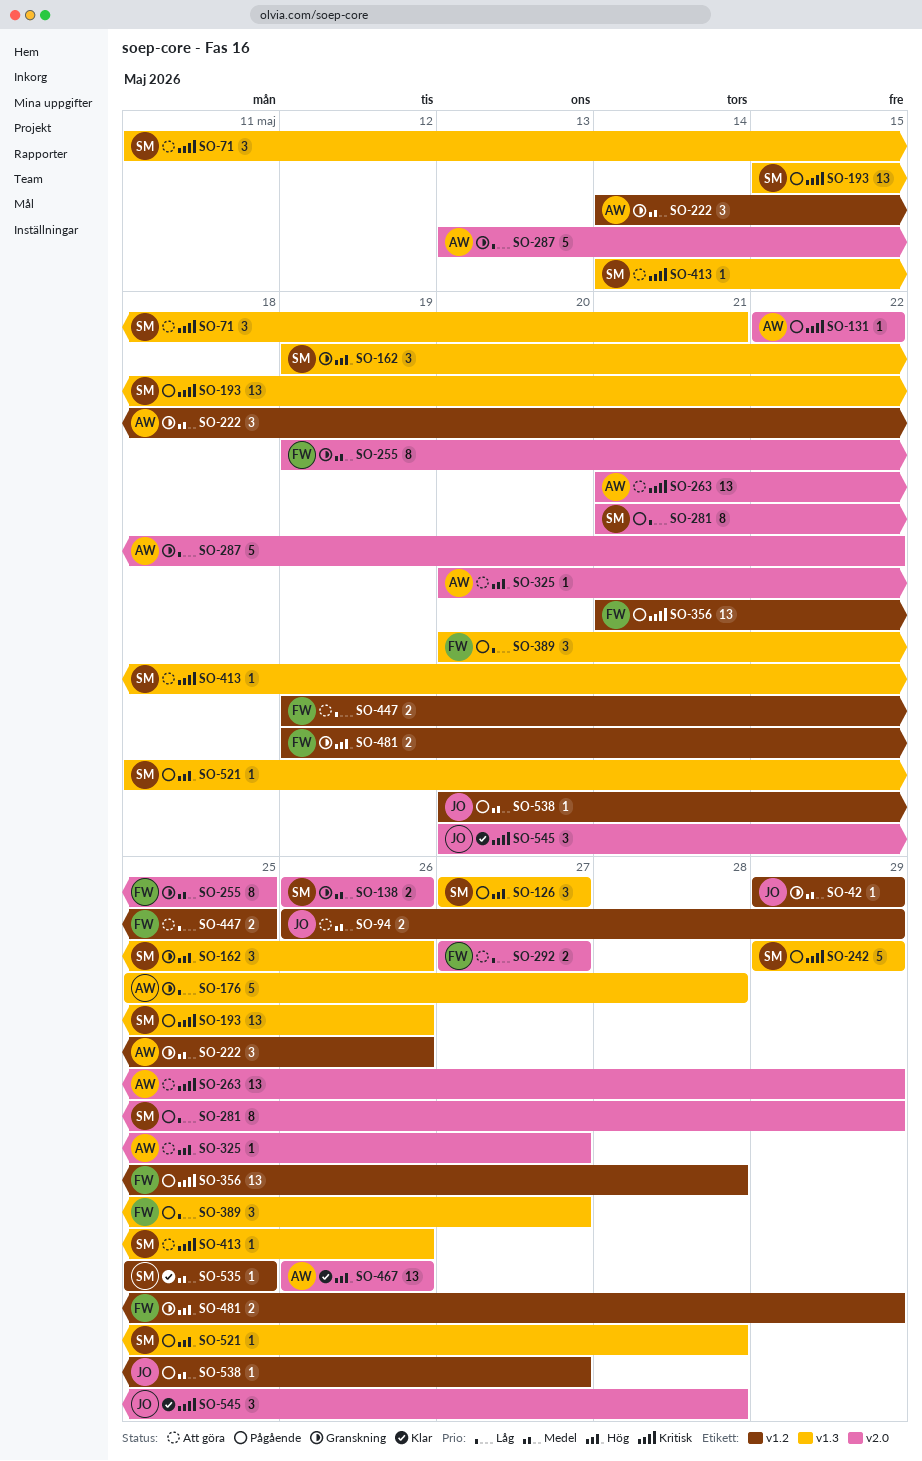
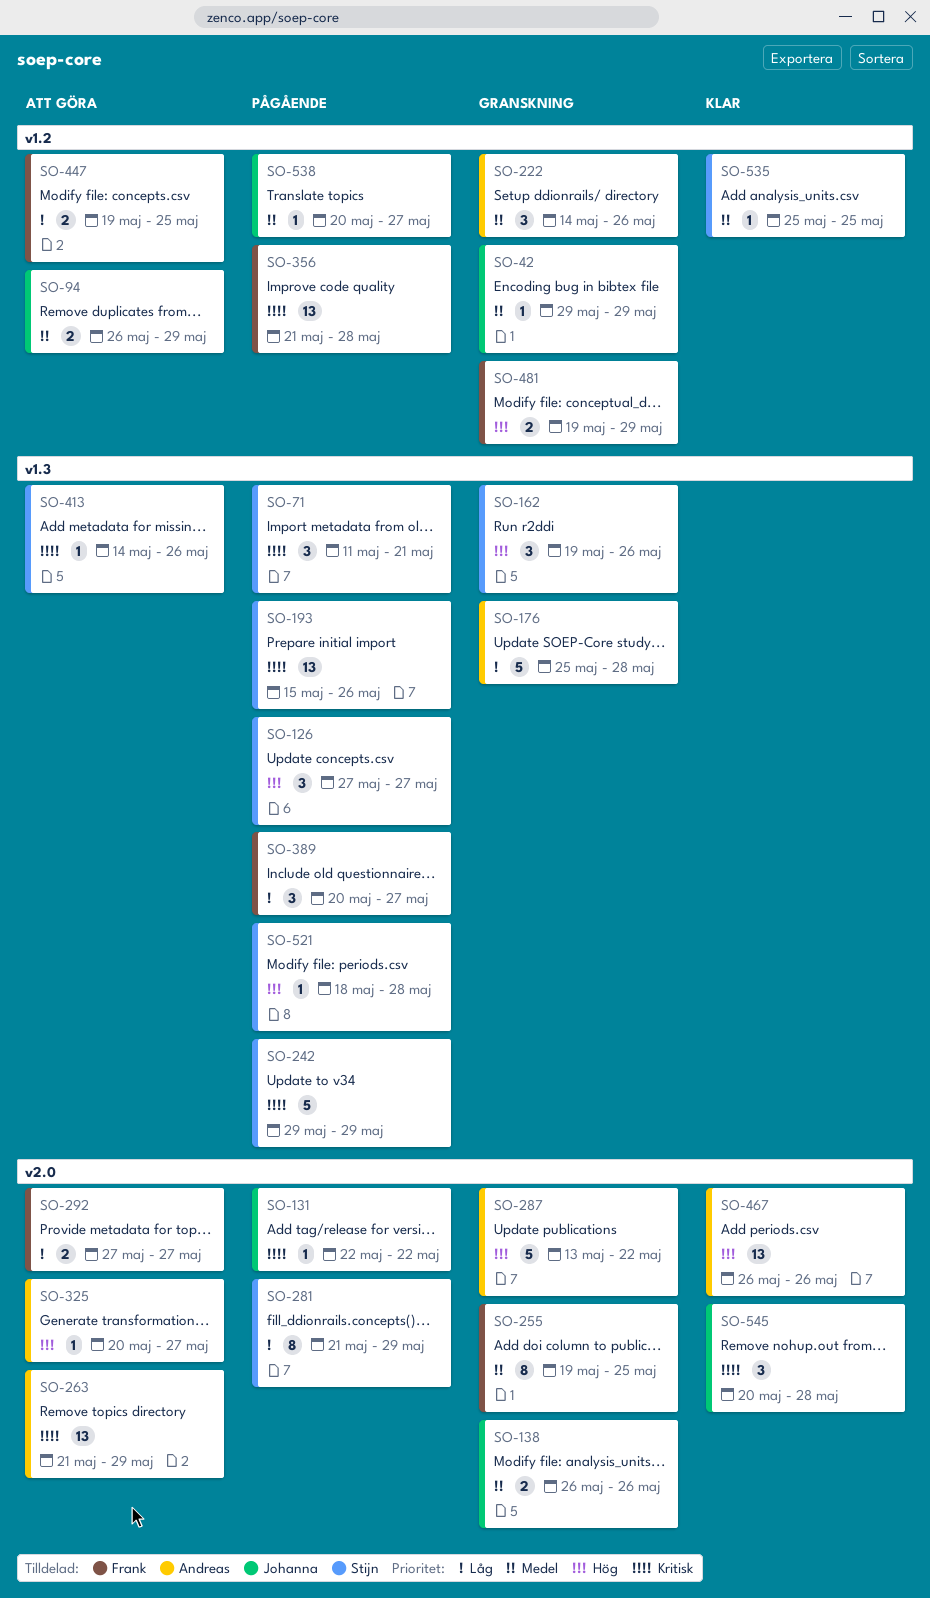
SO-71, status: Att göra -> Pågående
SO-131, owner: Andreas -> Johanna
SO-138, owner: Stijn -> Johanna
SO-287, priority: Låg -> Hög

